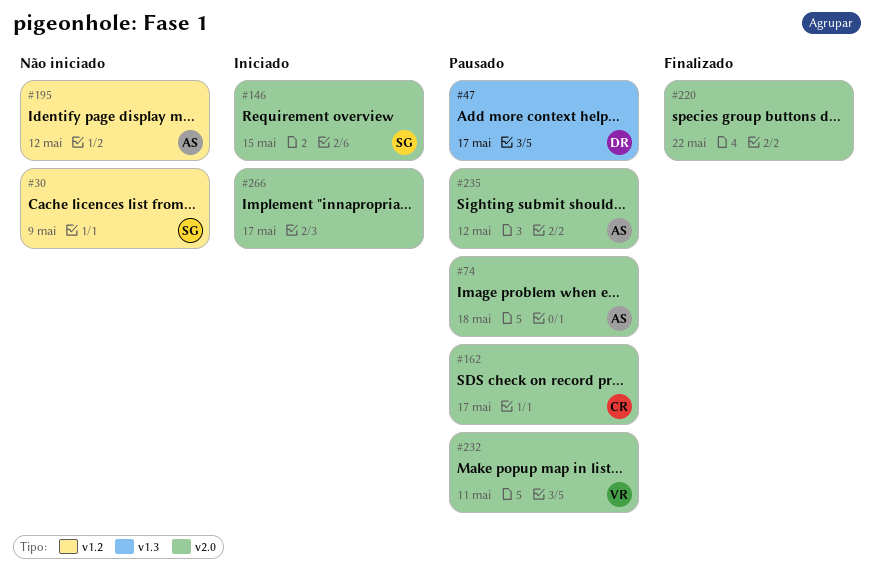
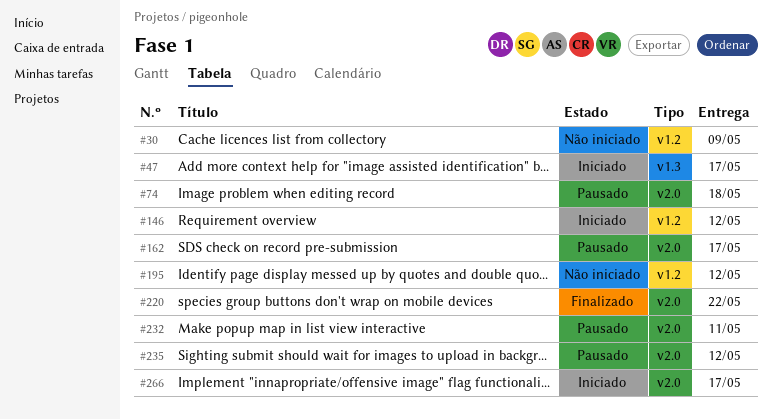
#47, status: Pausado -> Iniciado
#146, label: v2.0 -> v1.2
#146, due: May 15 -> May 12

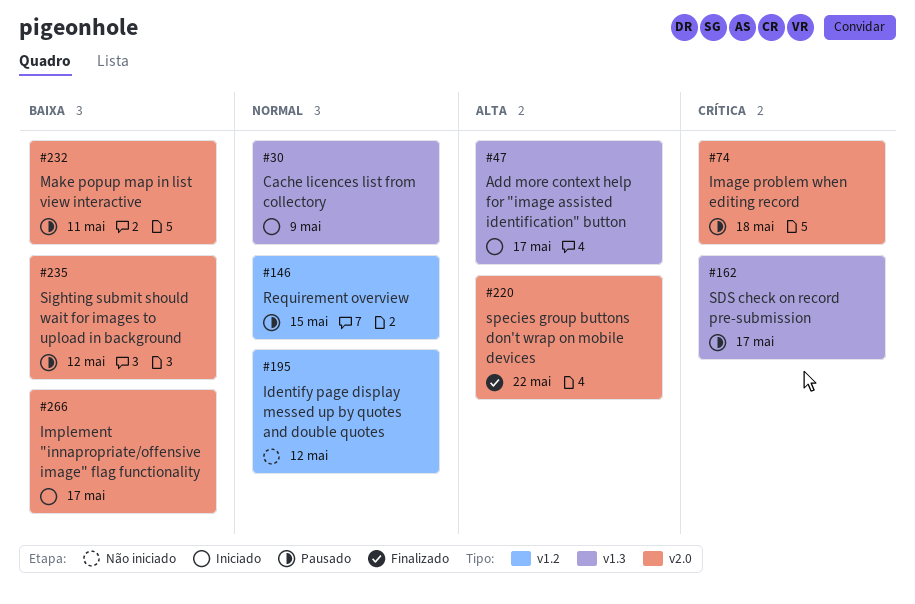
#30, status: Não iniciado -> Iniciado
#30, label: v1.2 -> v1.3
#146, status: Iniciado -> Pausado
#146, due: May 12 -> May 15
#162, label: v2.0 -> v1.3

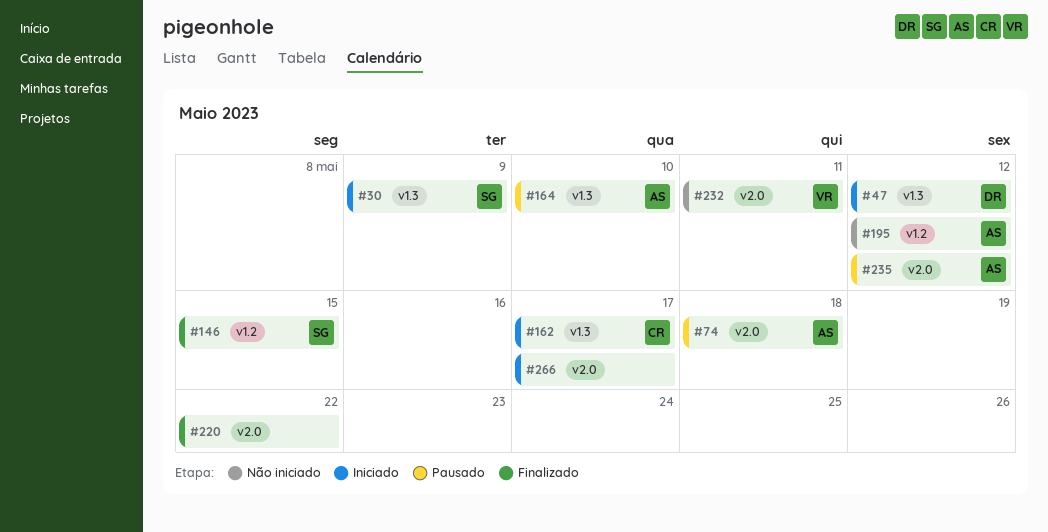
#47, due: May 17 -> May 12
#146, status: Pausado -> Finalizado
#162, status: Pausado -> Iniciado
#164: none -> present
#232, status: Pausado -> Não iniciado

